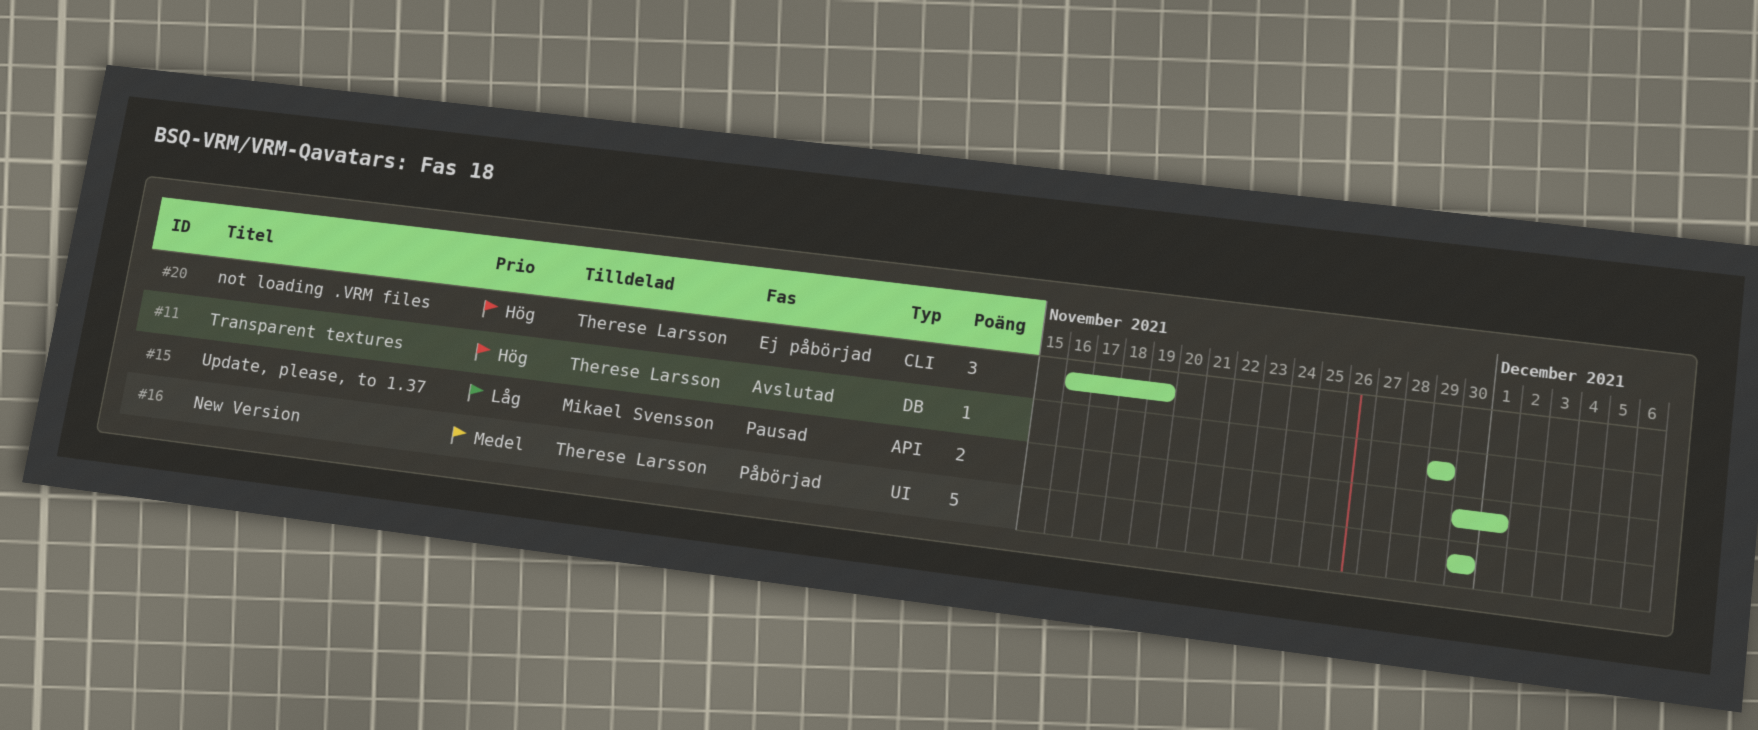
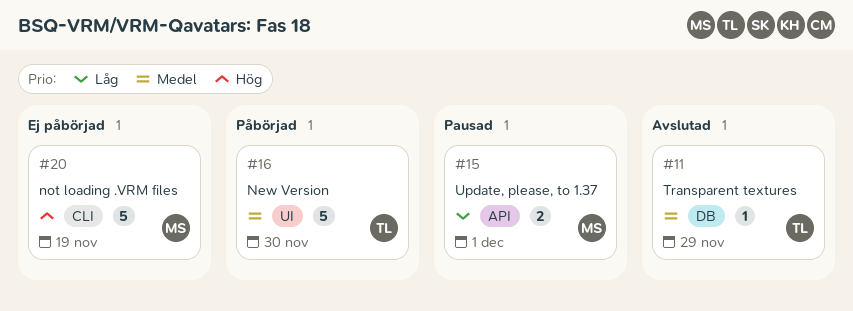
#11, priority: Hög -> Medel
#20, owner: Therese Larsson -> Mikael Svensson
#20, estimate: 3 -> 5

